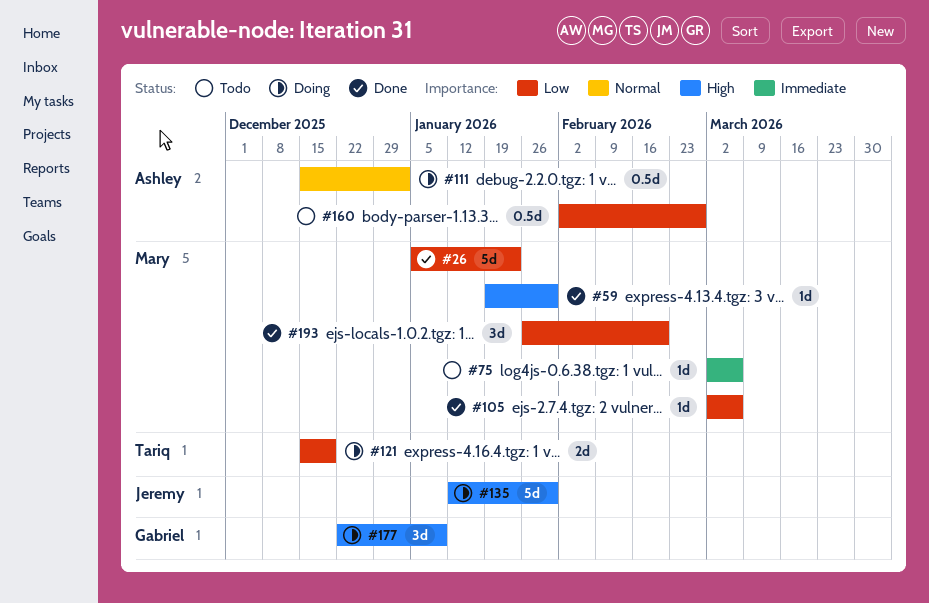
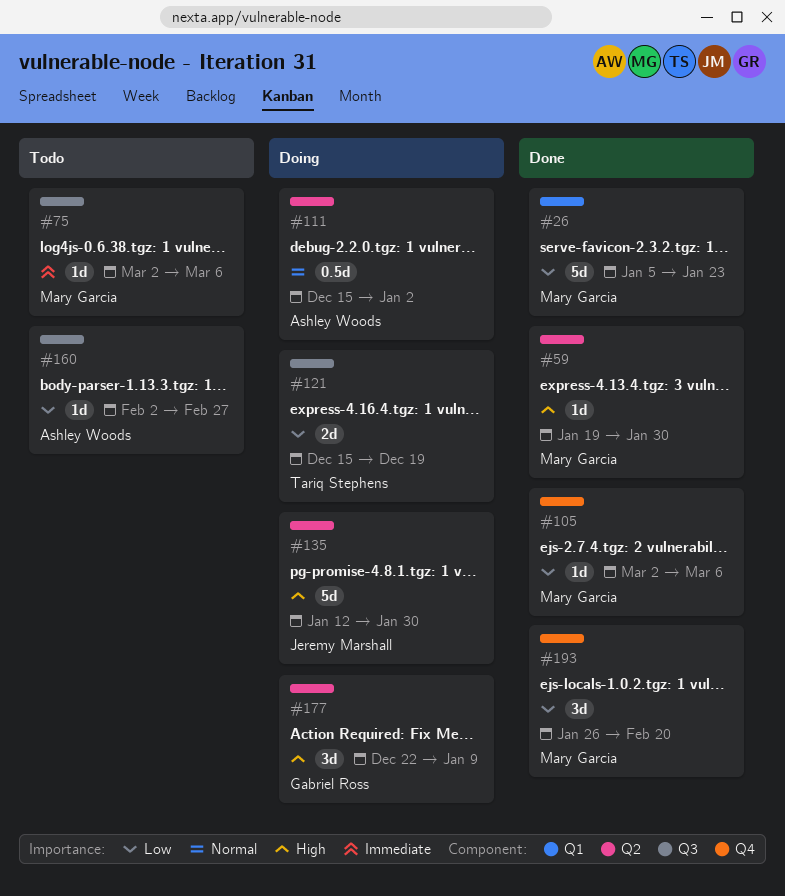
#160, estimate: 0.5d -> 1d

